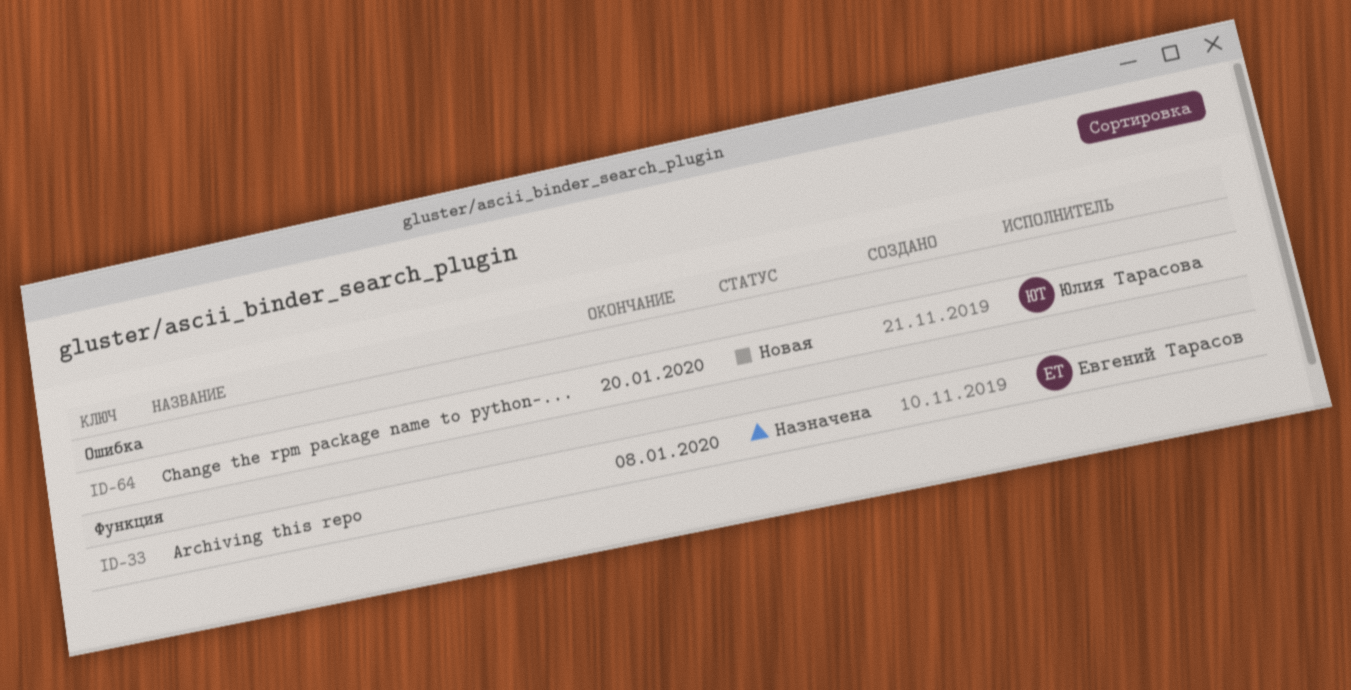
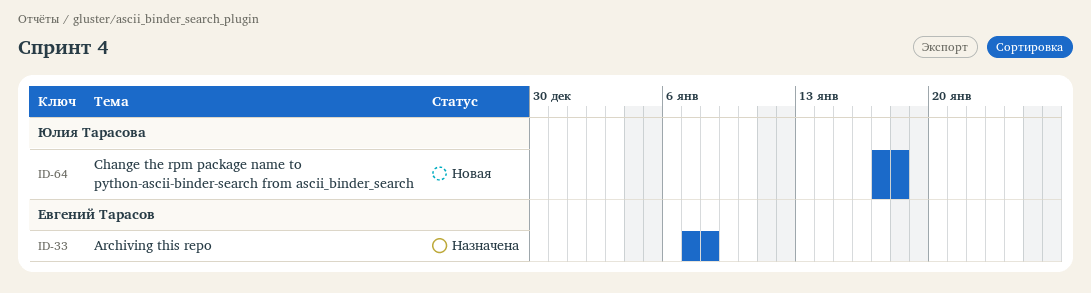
ID-64, due: Jan 20 -> Jan 18

